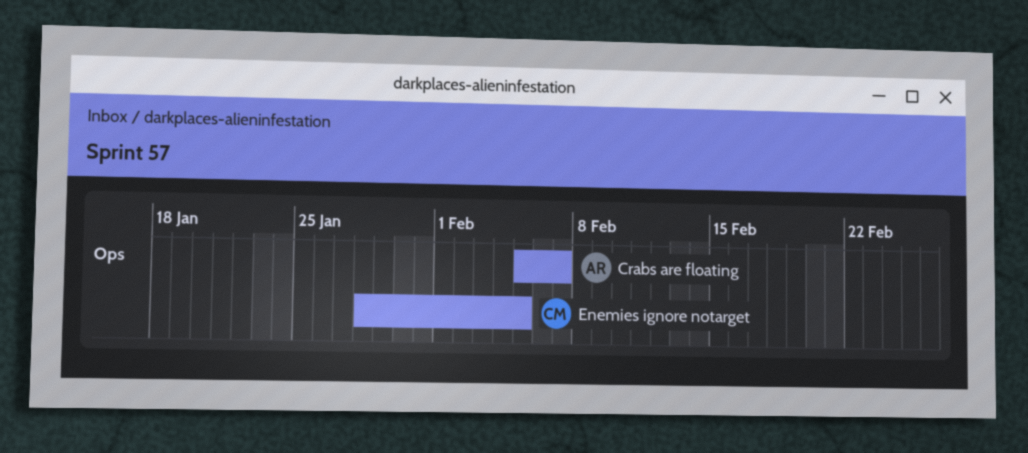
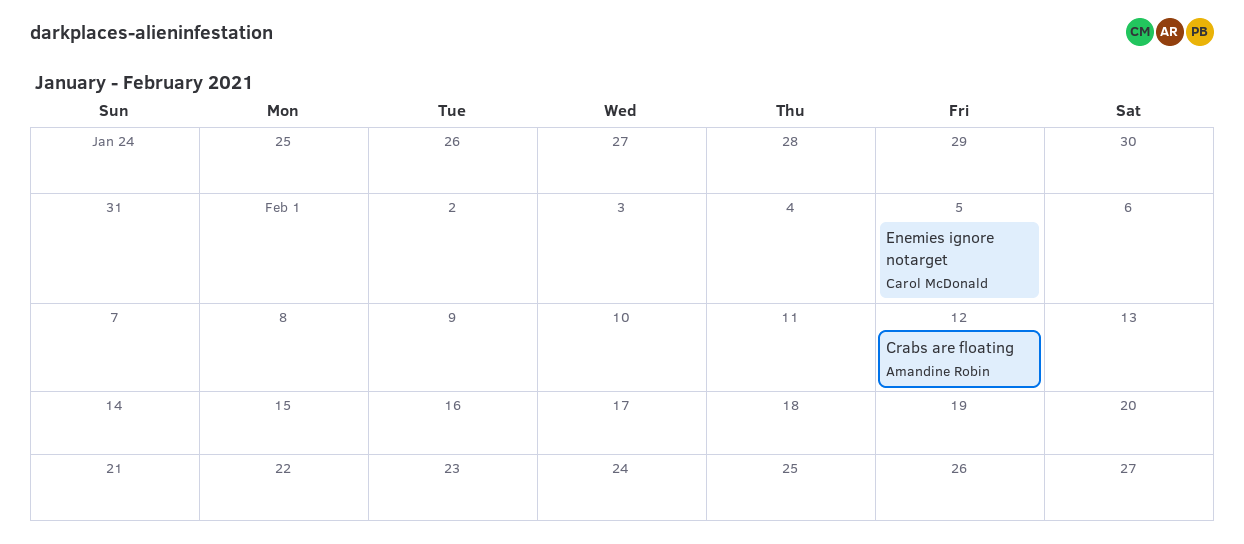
Crabs are floating, due: Feb 7 -> Feb 12

